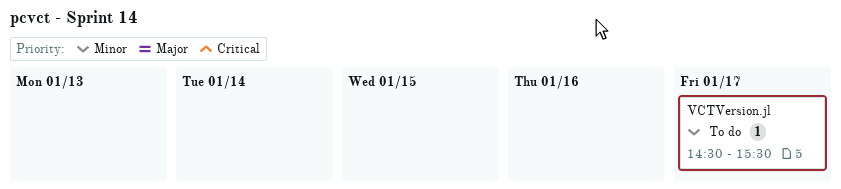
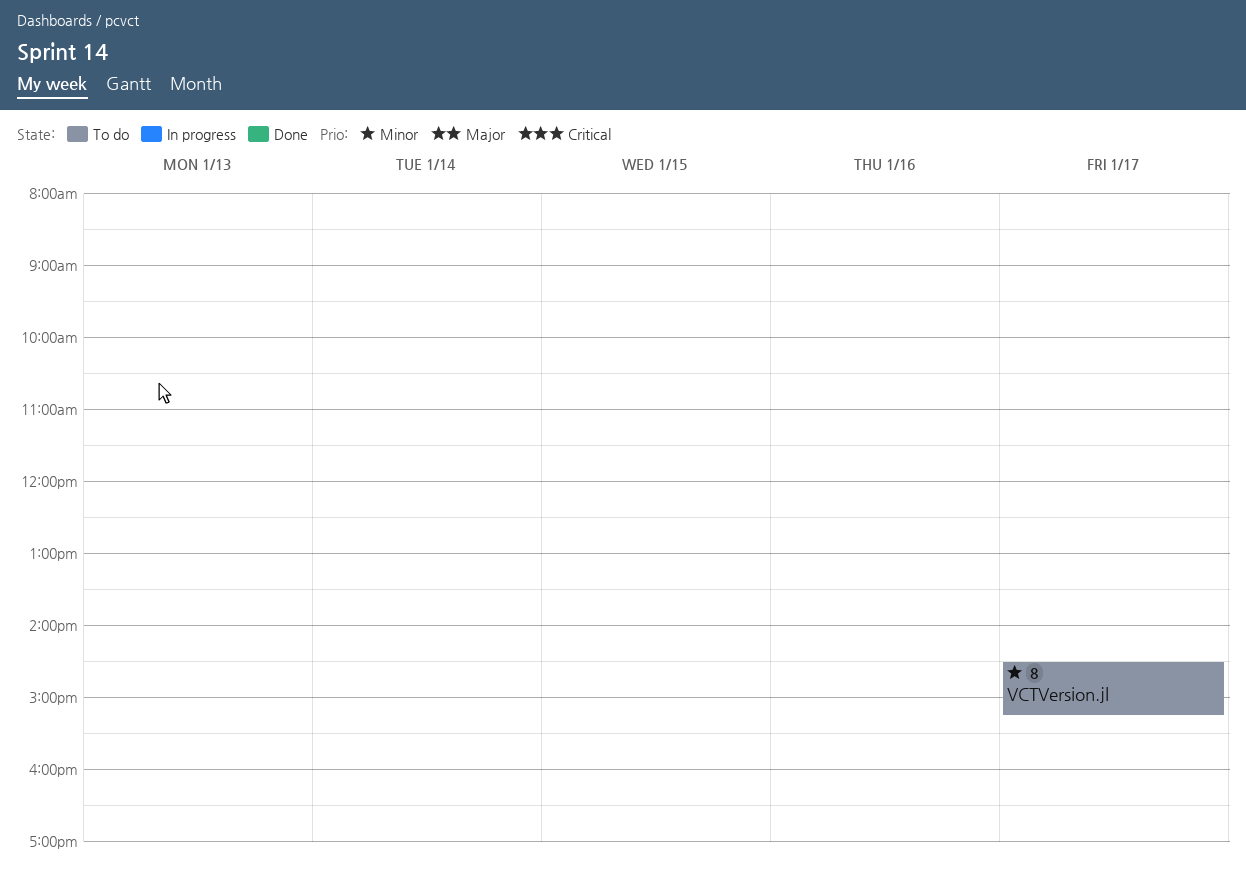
VCTVersion.jl, estimate: 1 -> 8
VCTVersion.jl, ends: 15:30 -> 15:15

